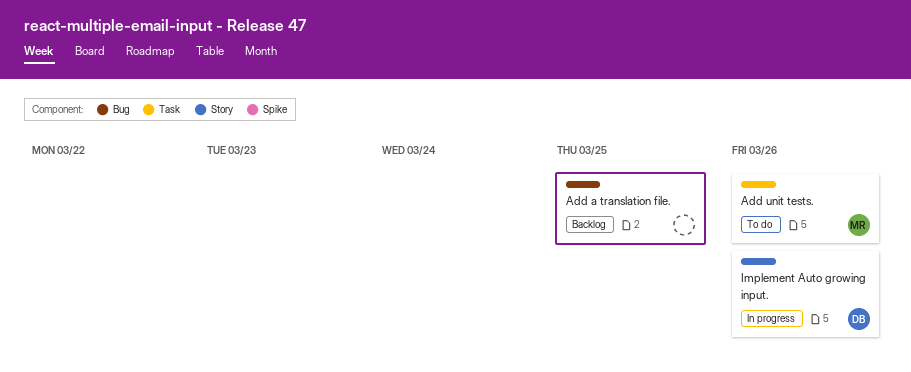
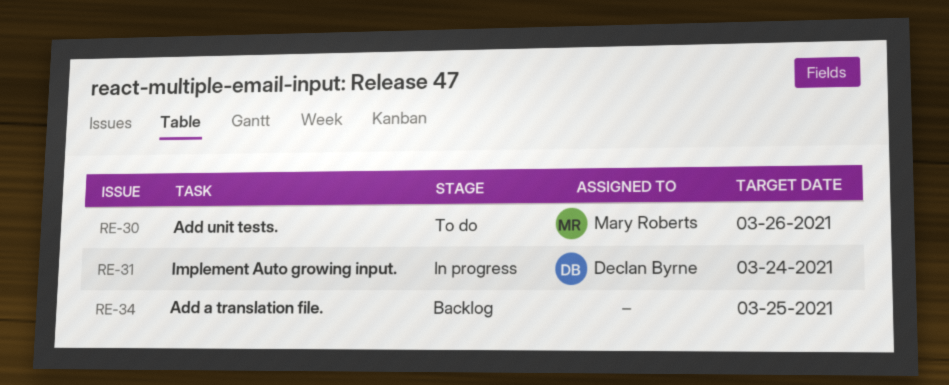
Implement Auto growing input., due: Mar 26 -> Mar 24

